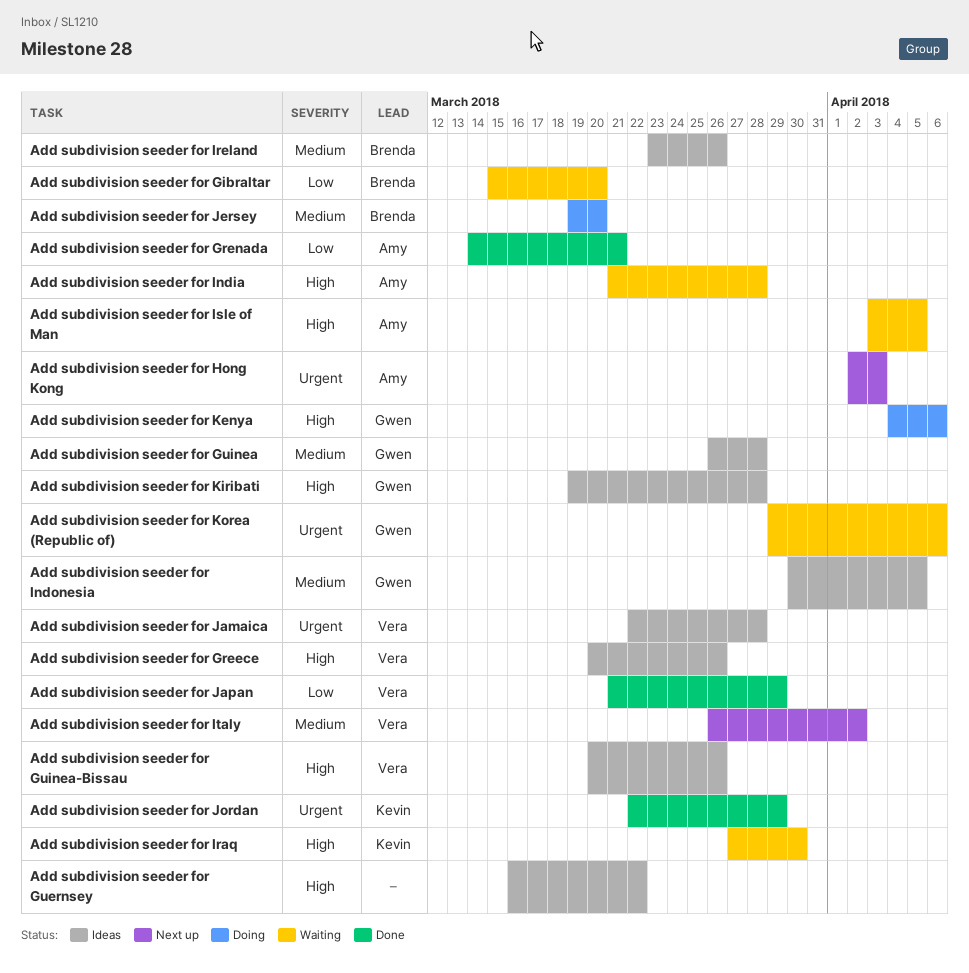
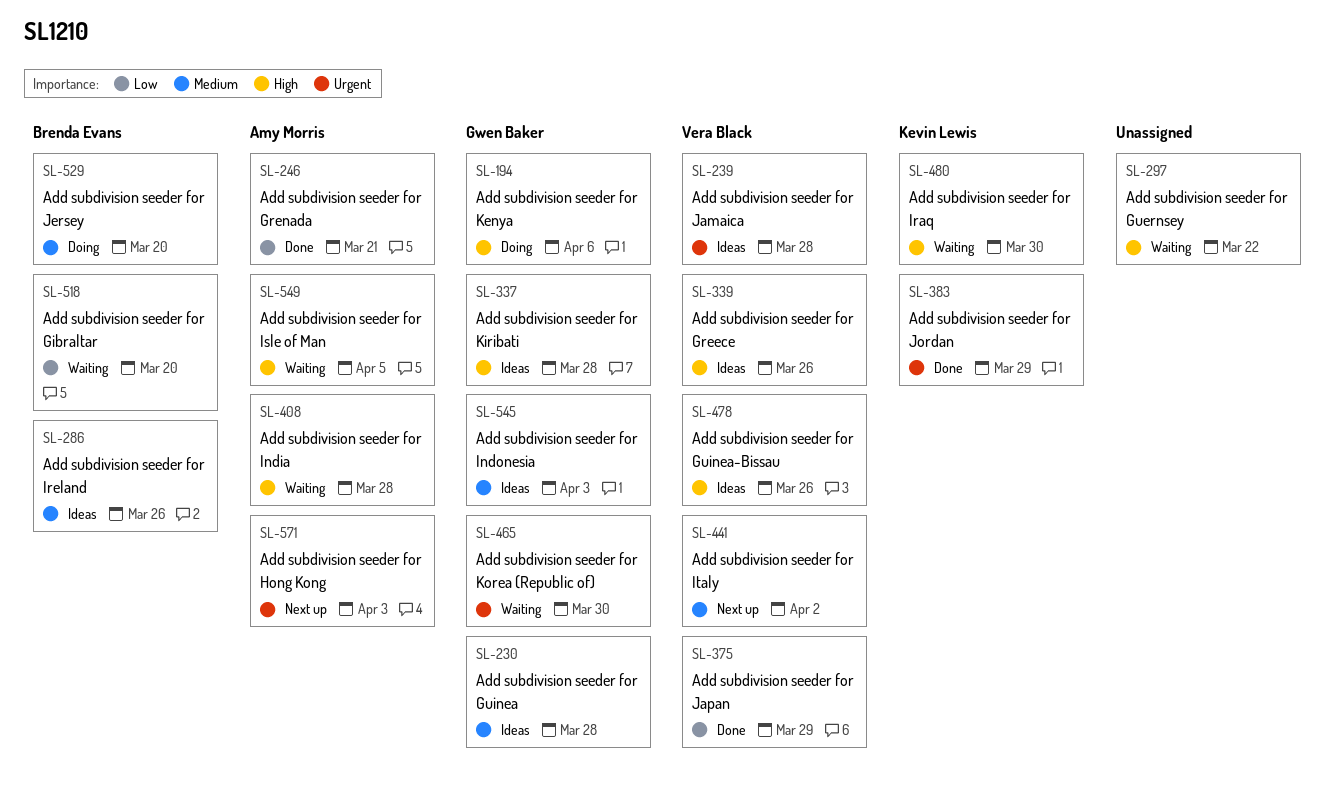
Add subdivision seeder for Guernsey, status: Ideas -> Waiting
Add subdivision seeder for Indonesia, due: Apr 5 -> Apr 3
Add subdivision seeder for Korea (Republic of), due: Apr 6 -> Mar 30

